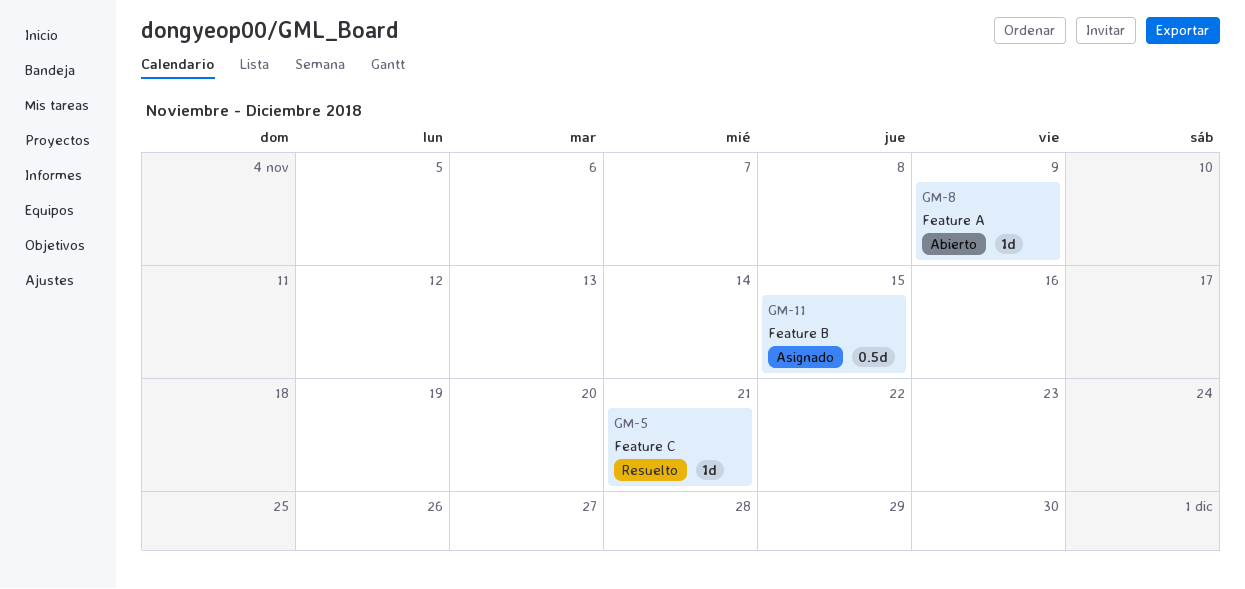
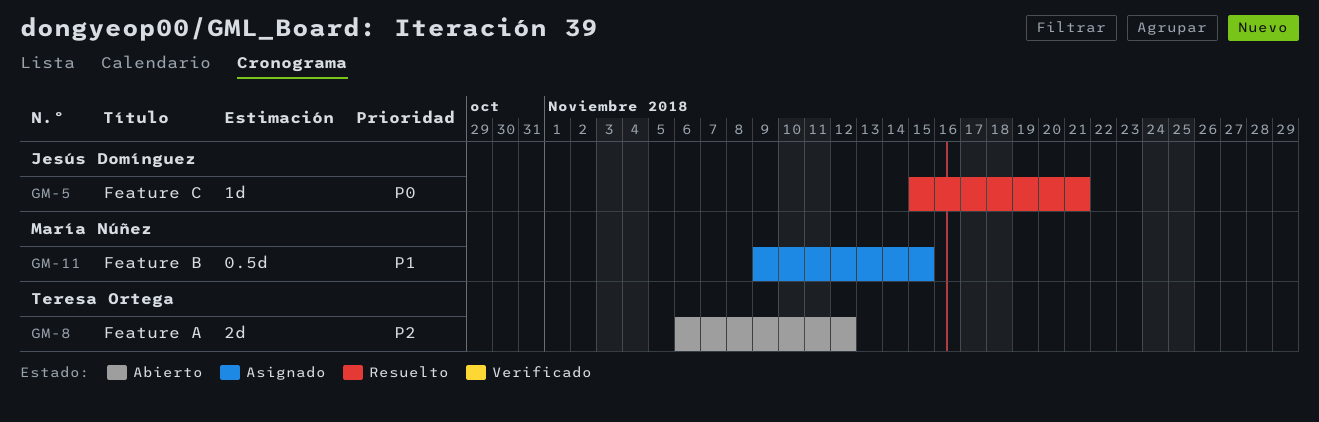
GM-8, estimate: 1d -> 2d
GM-8, due: Nov 9 -> Nov 12

